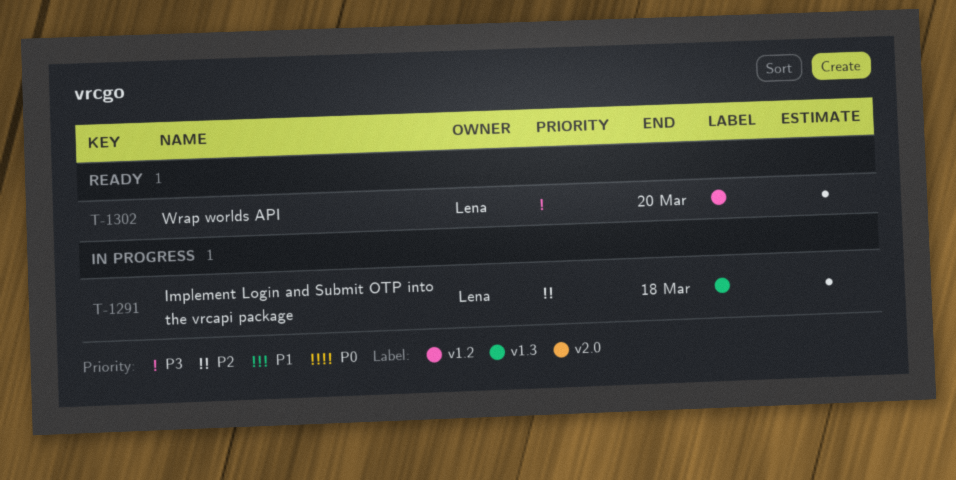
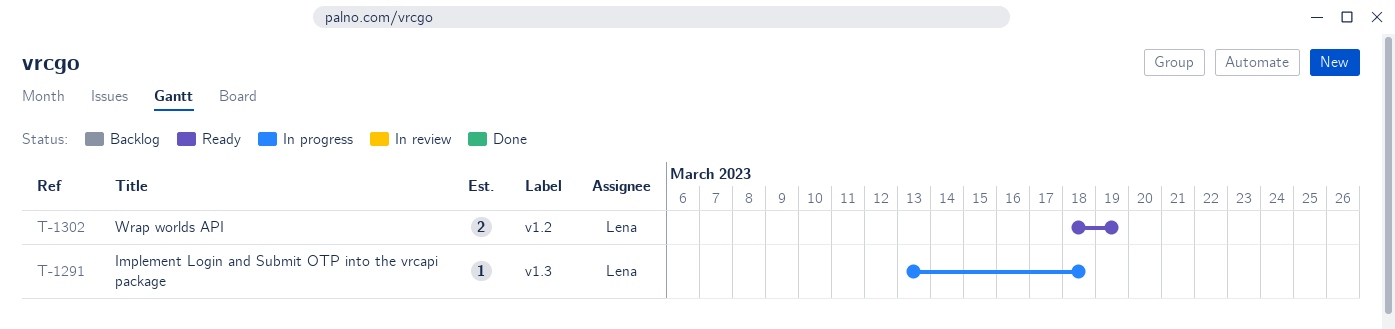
T-1302, estimate: 1 -> 2
T-1302, due: Mar 20 -> Mar 19

